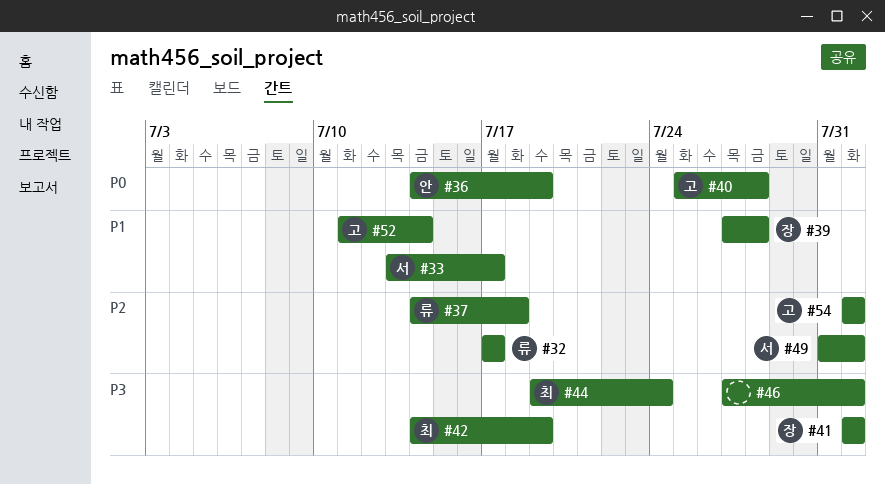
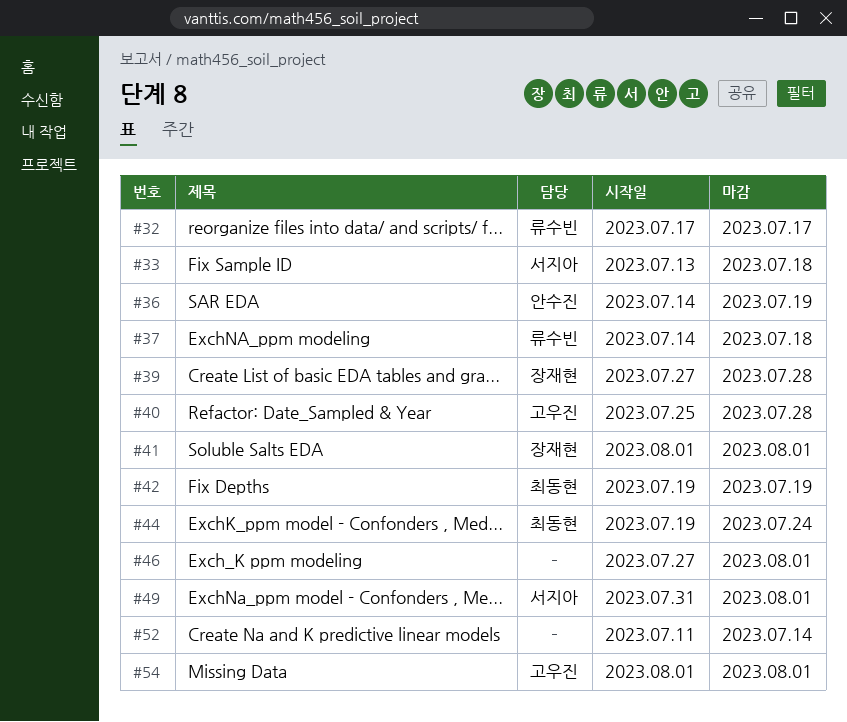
#33, due: Jul 17 -> Jul 18
#42, start: Jul 14 -> Jul 19
#52, owner: 고우진 -> none

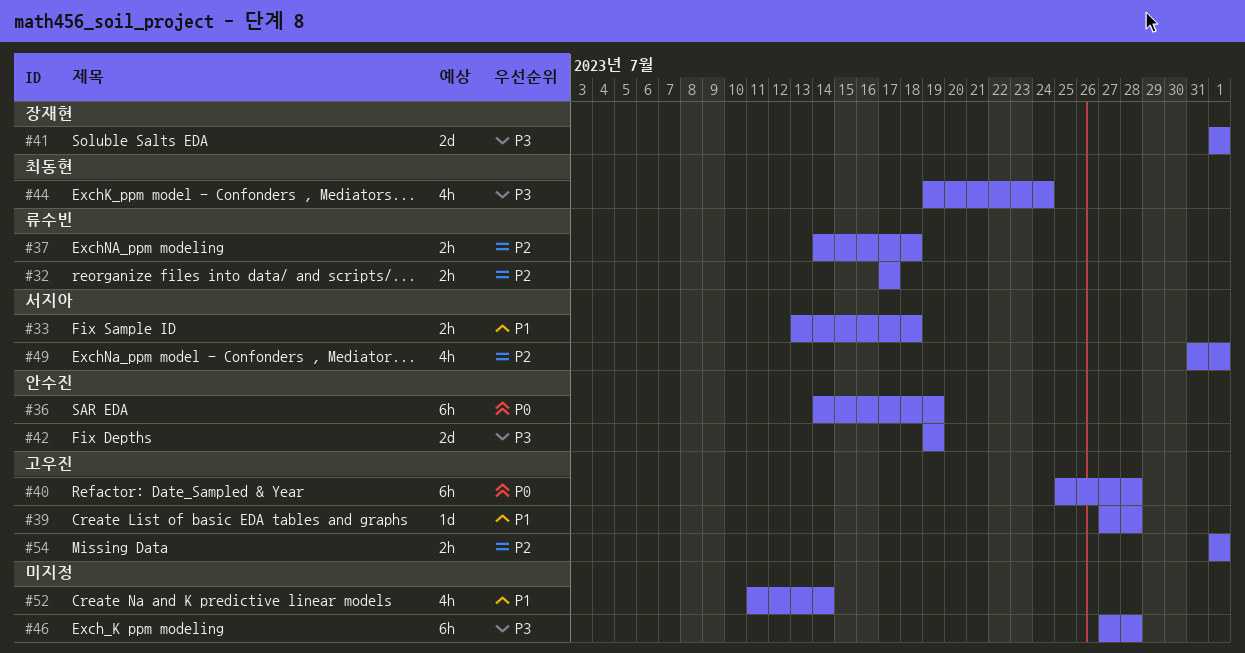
#39, owner: 장재현 -> 고우진
#42, owner: 최동현 -> 안수진
#46, due: Aug 1 -> Jul 28

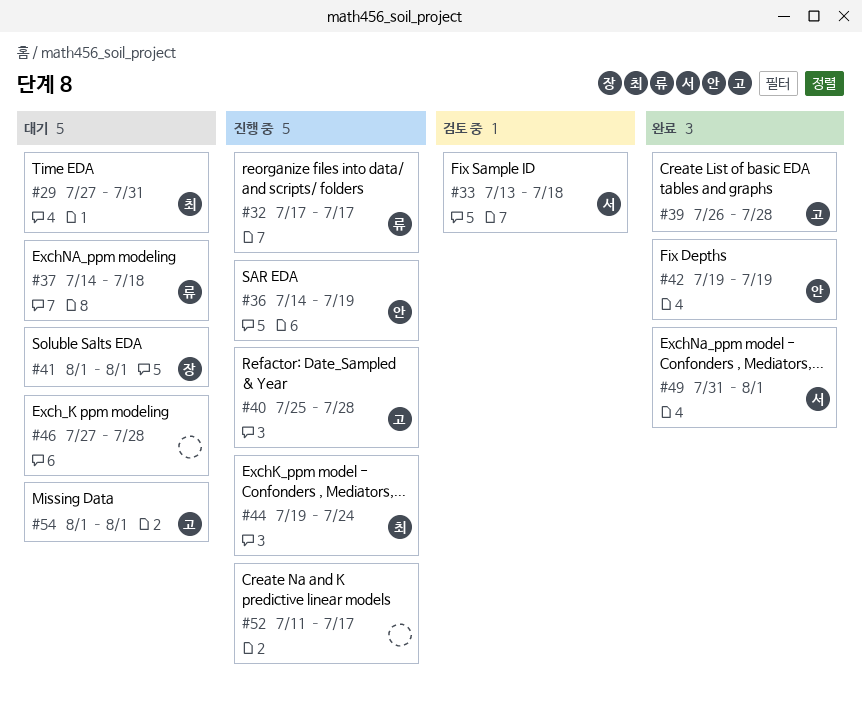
#29: none -> present
#39, start: Jul 27 -> Jul 26
#52, due: Jul 14 -> Jul 17

